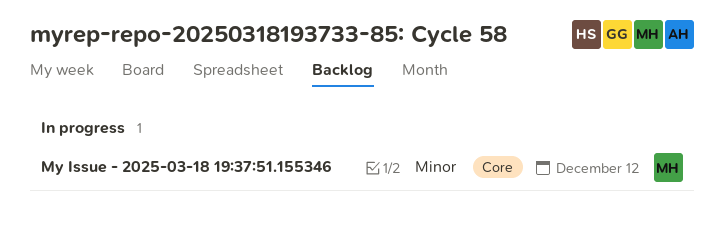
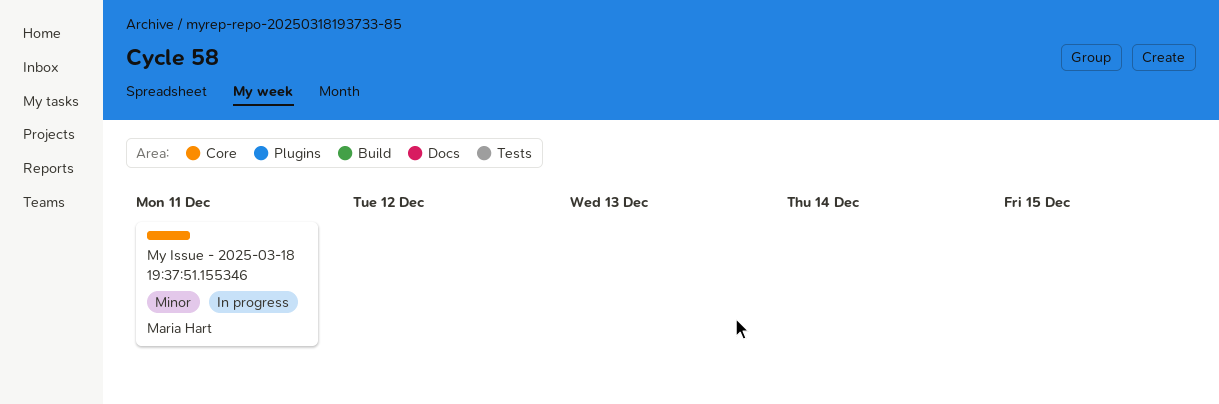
My Issue - 2025-03-18 19:37:51.155346, due: Dec 12 -> Dec 11

